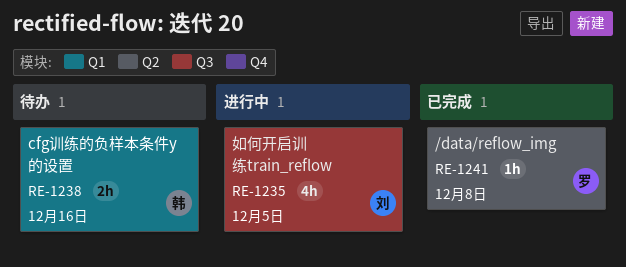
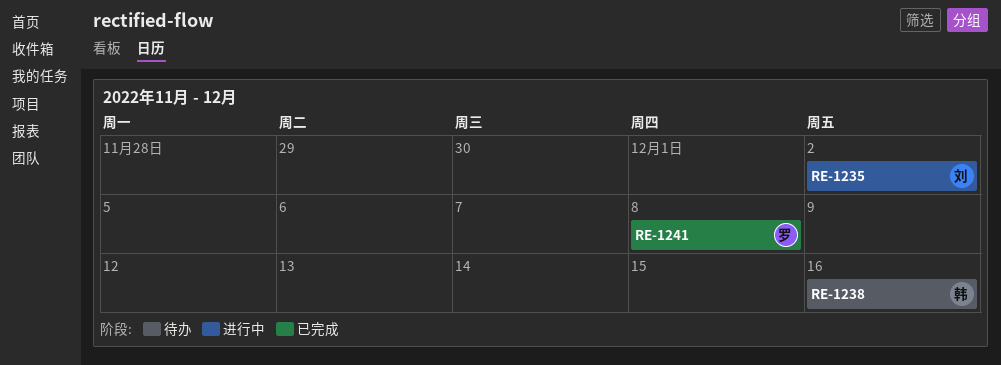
RE-1235, due: Dec 5 -> Dec 2

